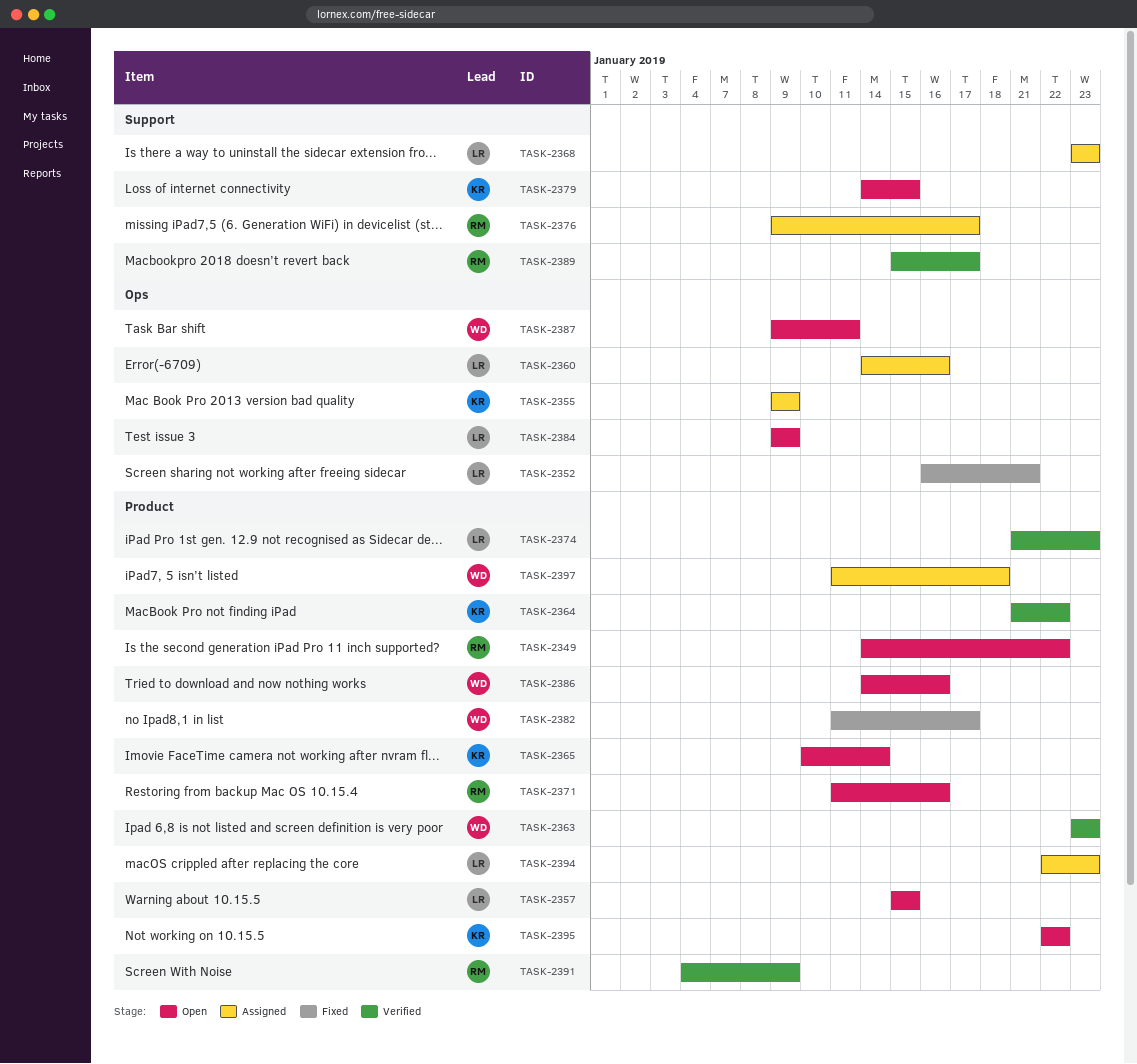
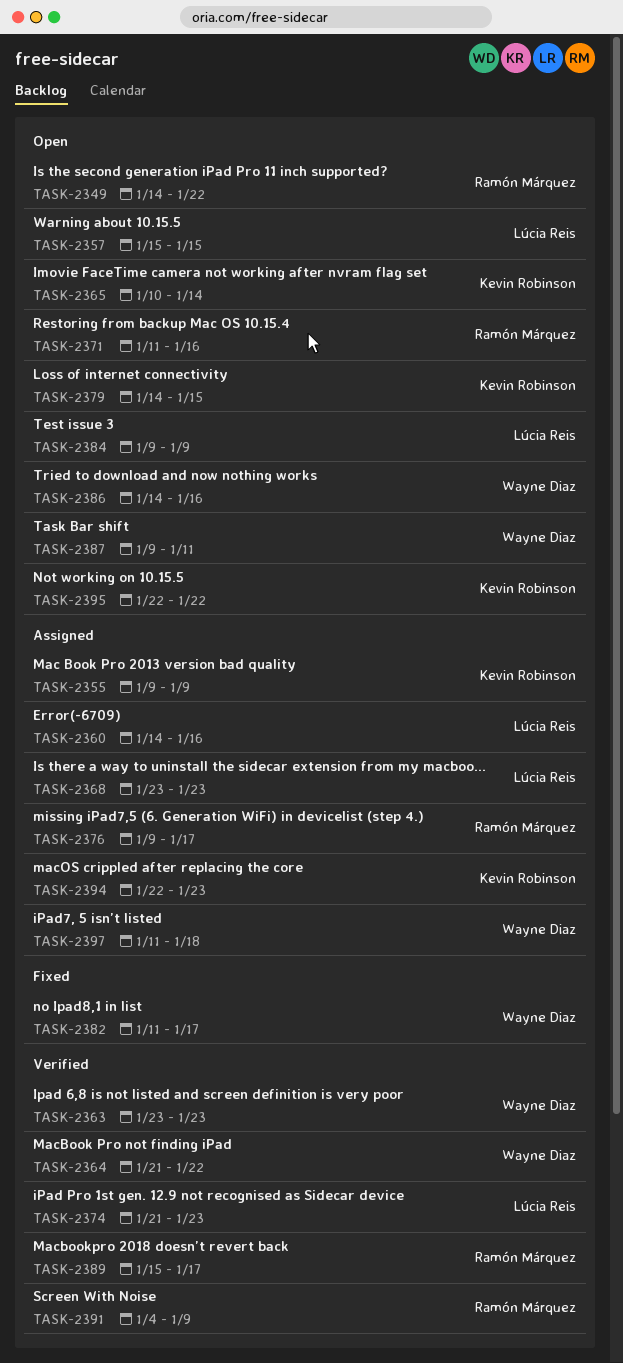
TASK-2352: present -> none
TASK-2364, owner: Kevin Robinson -> Wayne Diaz
TASK-2394, owner: Lúcia Reis -> Kevin Robinson

